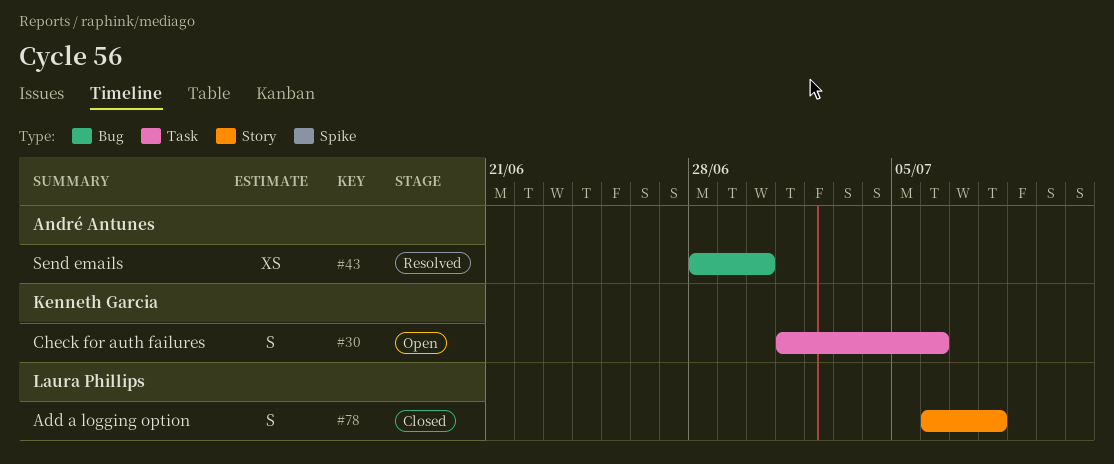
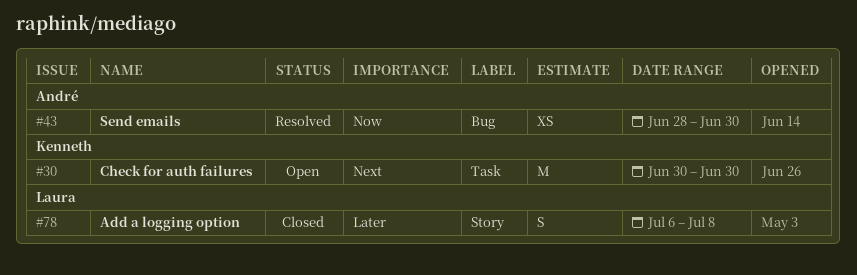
#30, estimate: S -> M
#30, start: Jul 1 -> Jun 30
#30, due: Jul 6 -> Jun 30

